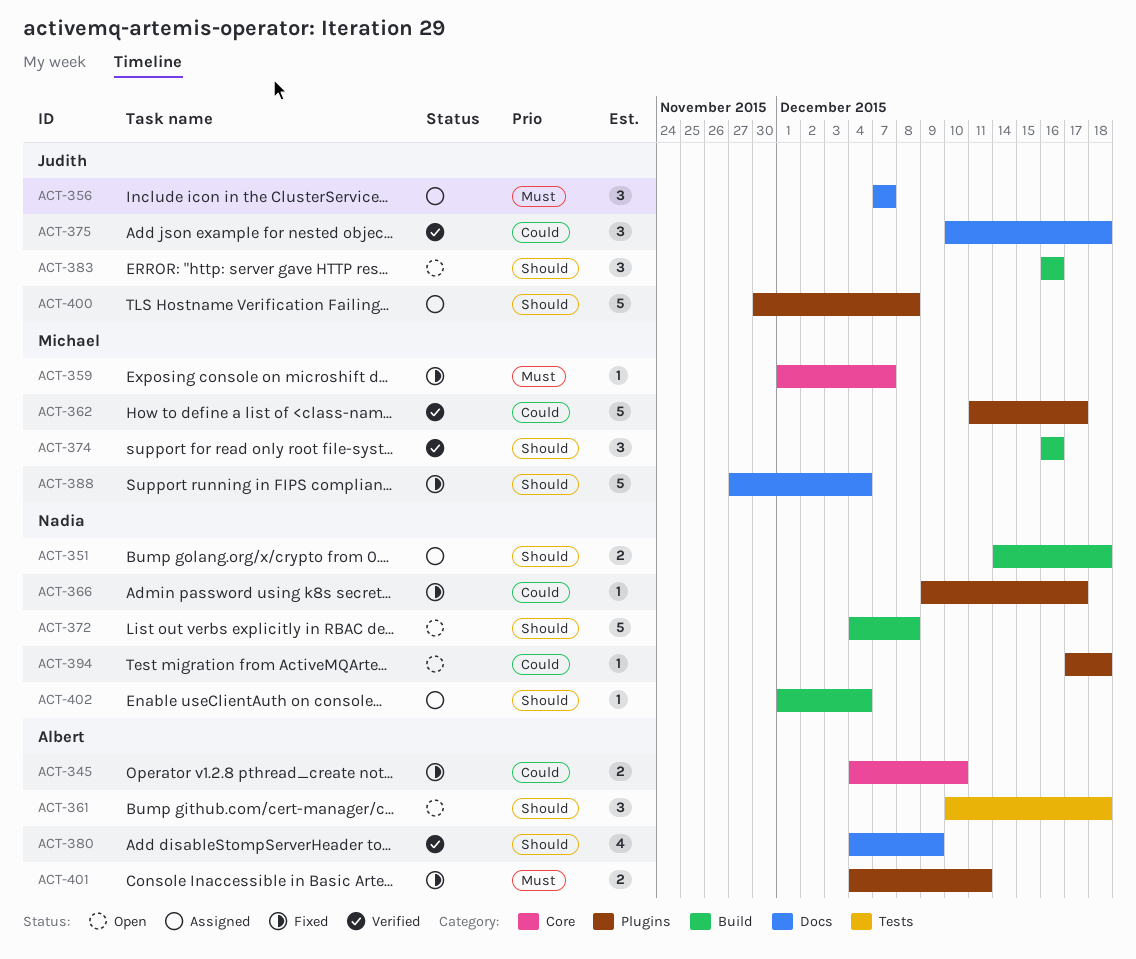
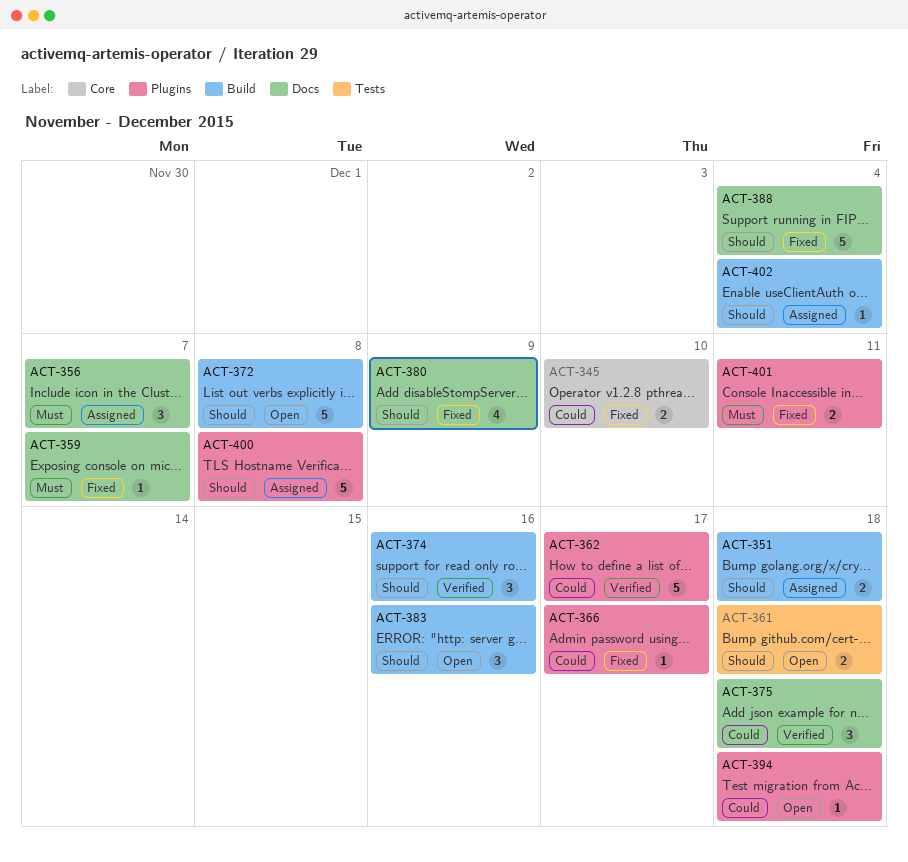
ACT-359, label: Core -> Docs
ACT-361, estimate: 3 -> 2
ACT-380, status: Verified -> Fixed

